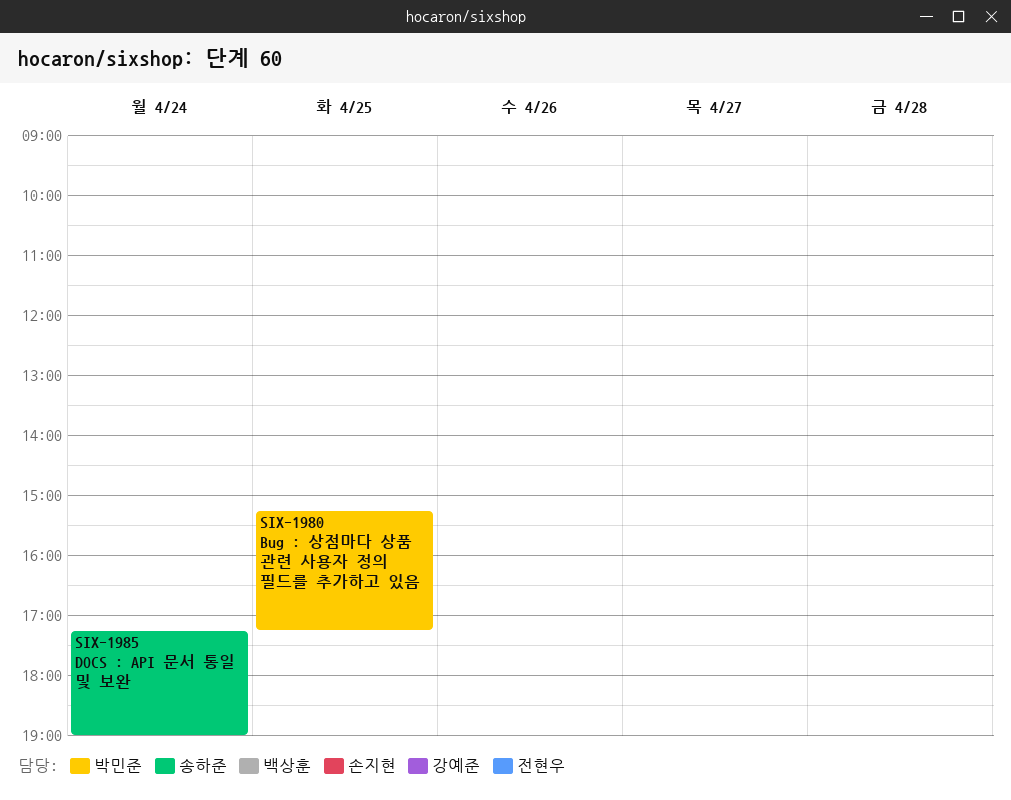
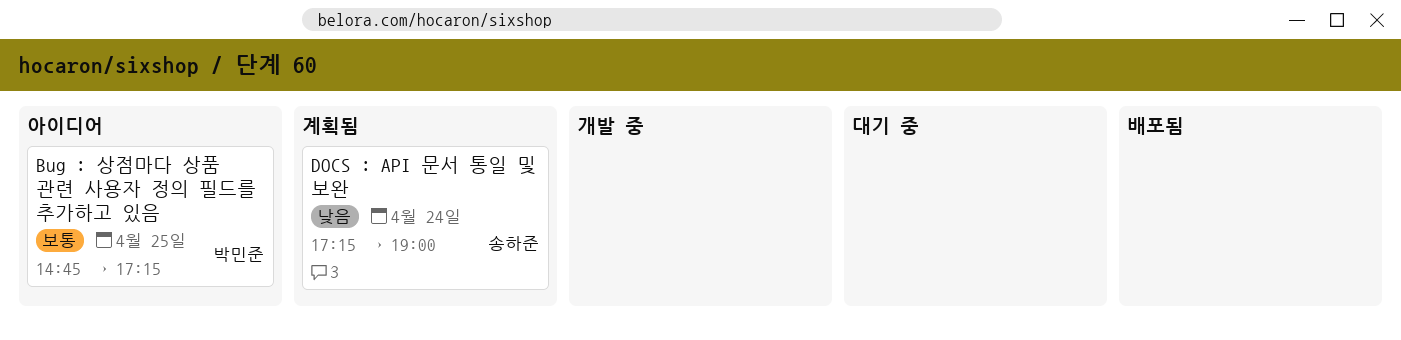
Bug : 상점마다 상품 관련 사용자 정의 필드를 추가하고 있음, begins: 15:15 -> 14:45

